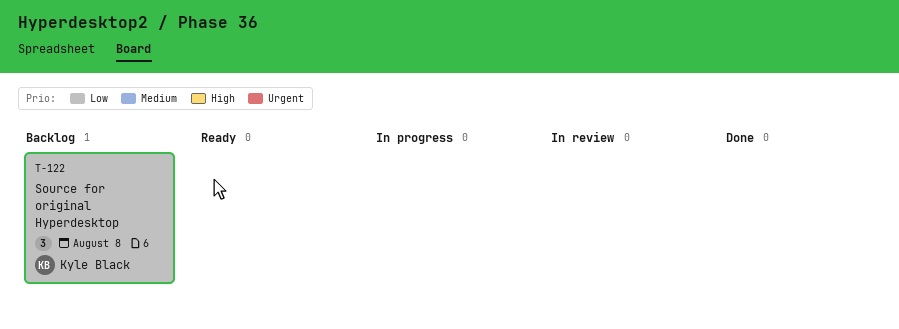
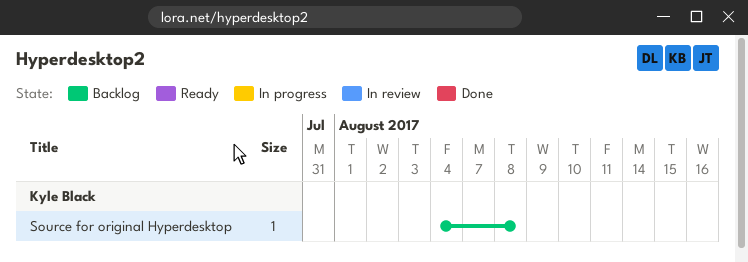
Source for original Hyperdesktop, estimate: 3 -> 1

